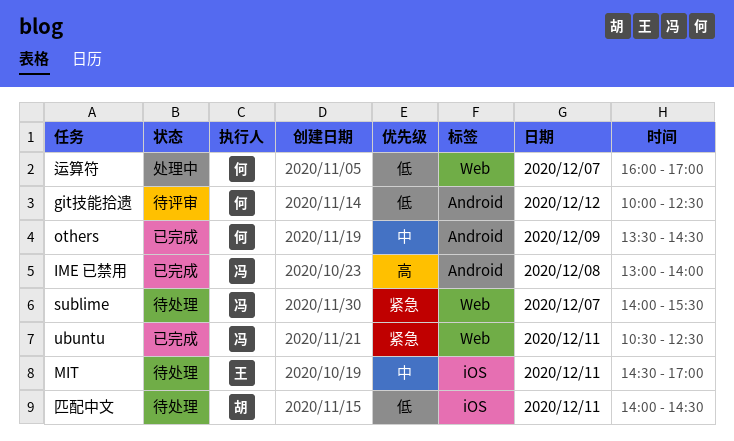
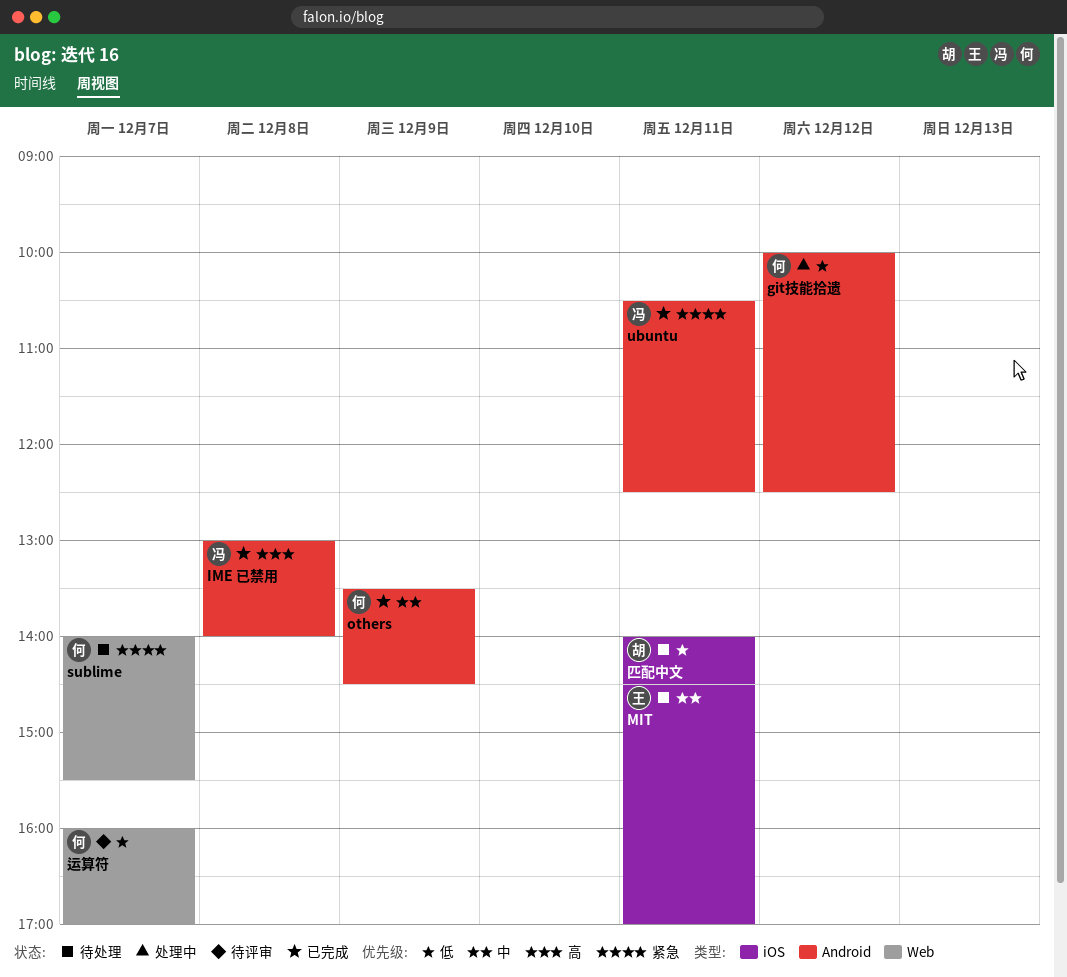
git技能拾遗, status: 待评审 -> 处理中
sublime, owner: 冯 -> 何
ubuntu, label: Web -> Android
运算符, status: 处理中 -> 待评审

